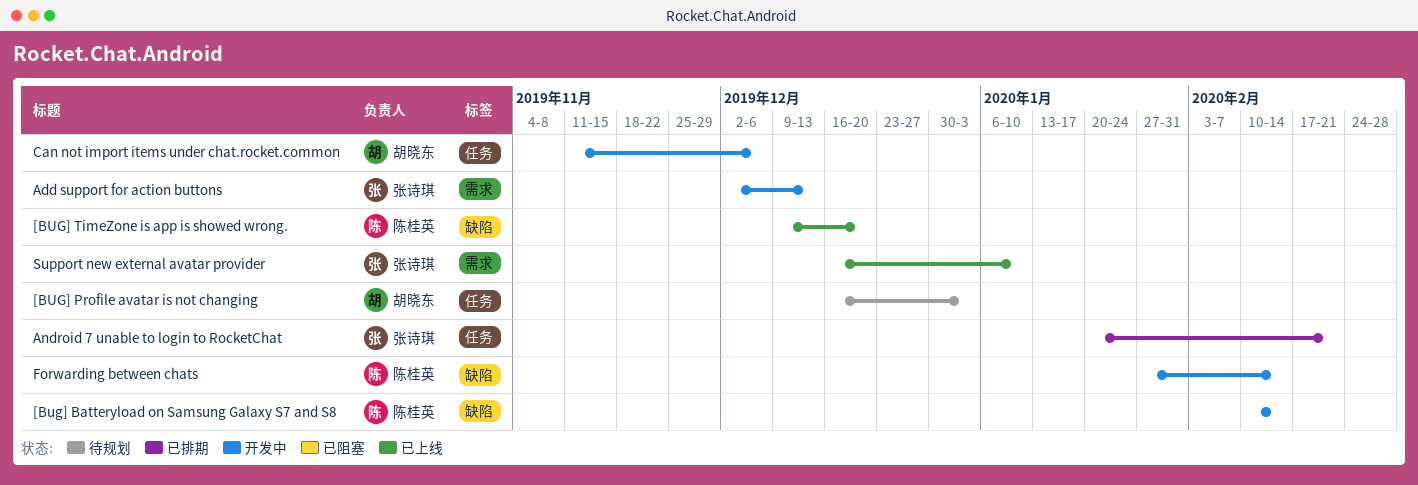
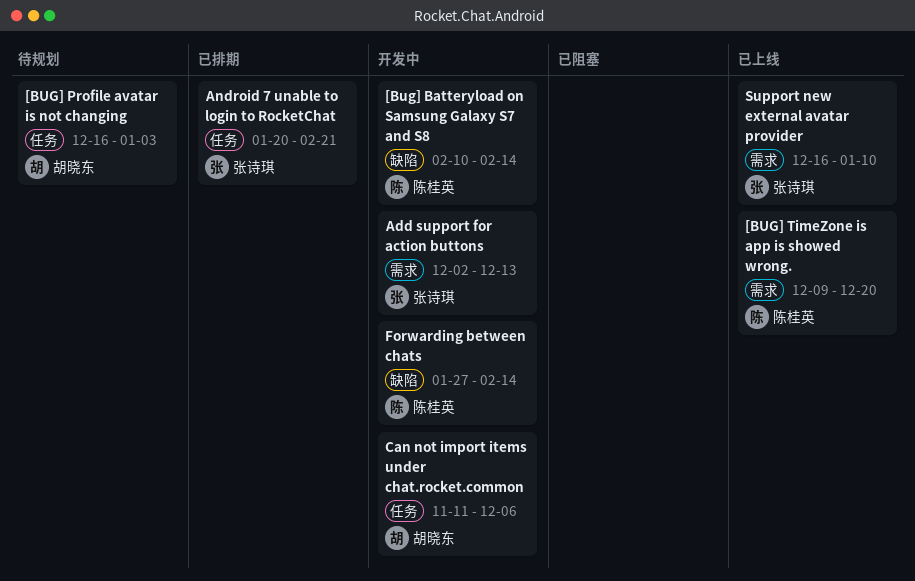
[BUG] TimeZone is app is showed wrong., label: 缺陷 -> 需求

